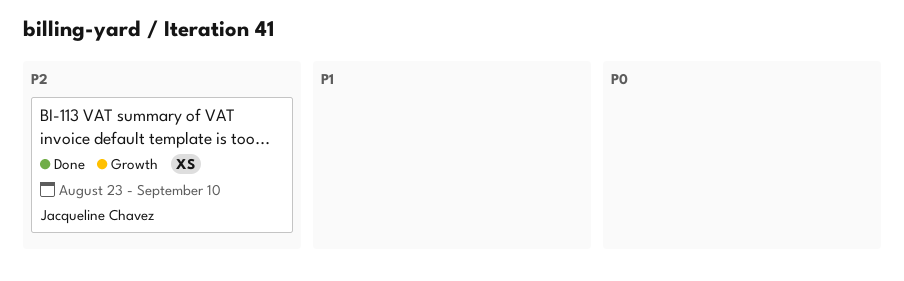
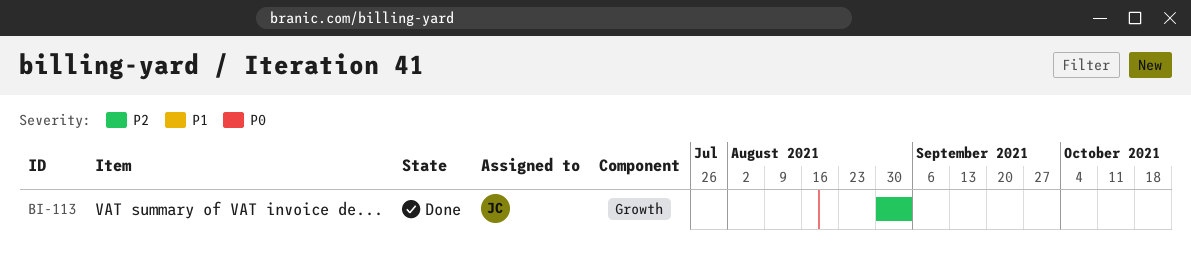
BI-113, start: Aug 23 -> Aug 30
BI-113, due: Sep 10 -> Sep 3

